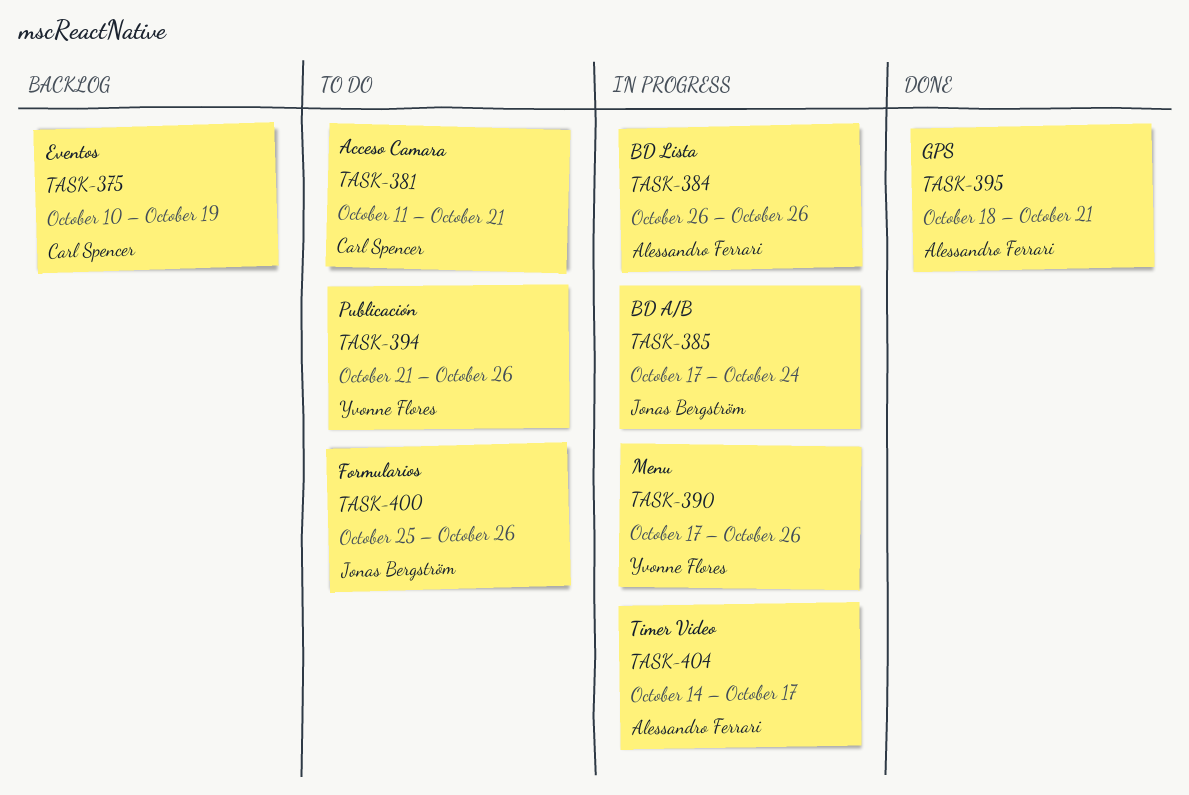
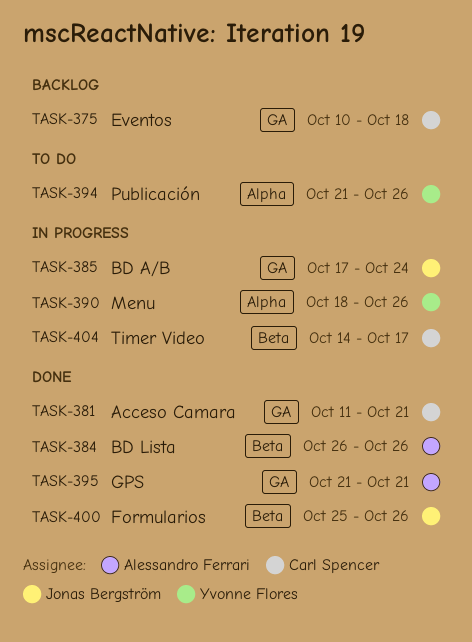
TASK-375, due: Oct 19 -> Oct 18
TASK-381, status: To do -> Done
TASK-384, status: In progress -> Done
TASK-390, start: Oct 17 -> Oct 18
TASK-395, start: Oct 18 -> Oct 21
TASK-400, status: To do -> Done
TASK-404, owner: Alessandro Ferrari -> Carl Spencer

